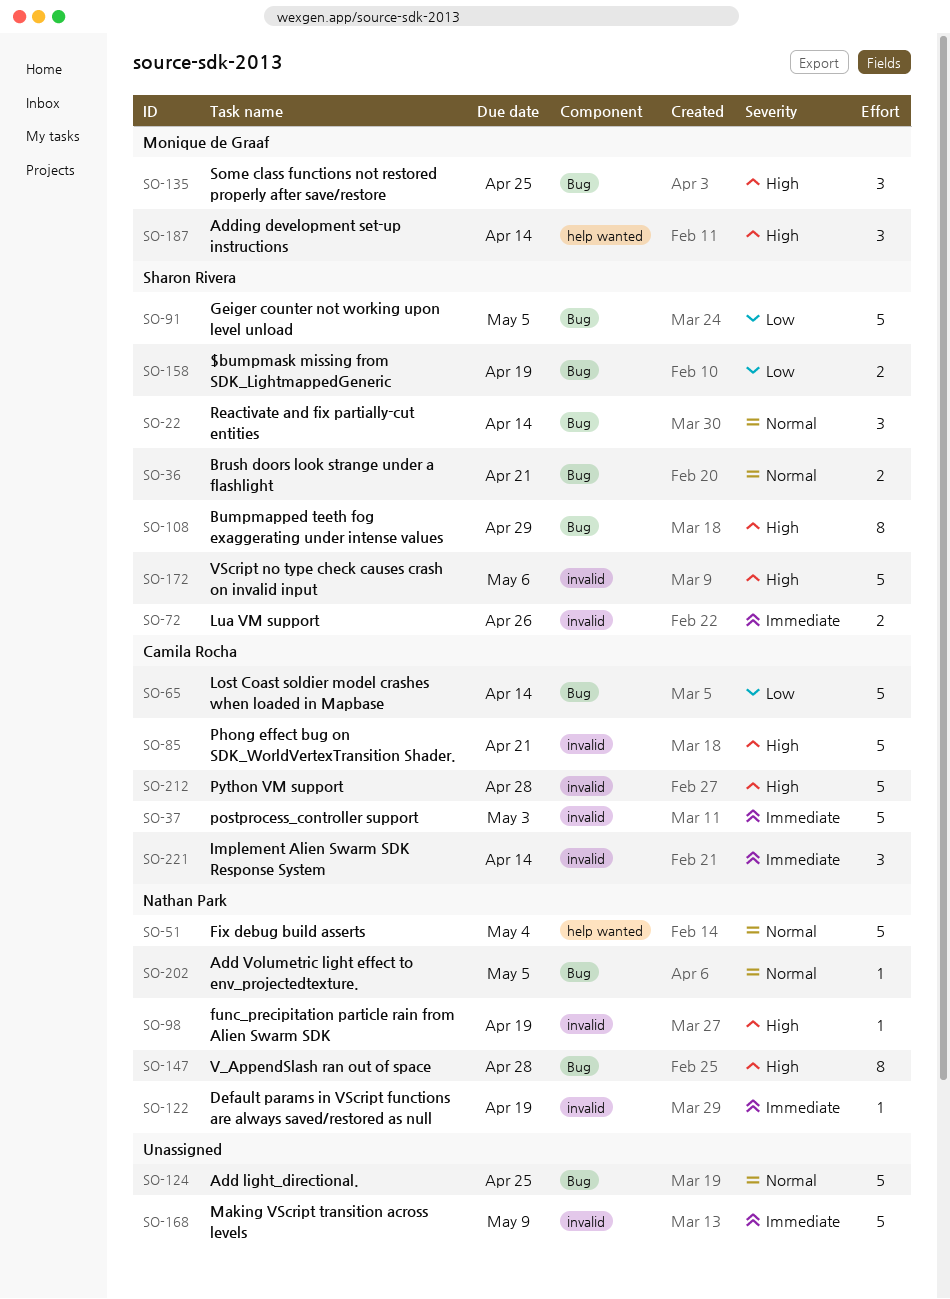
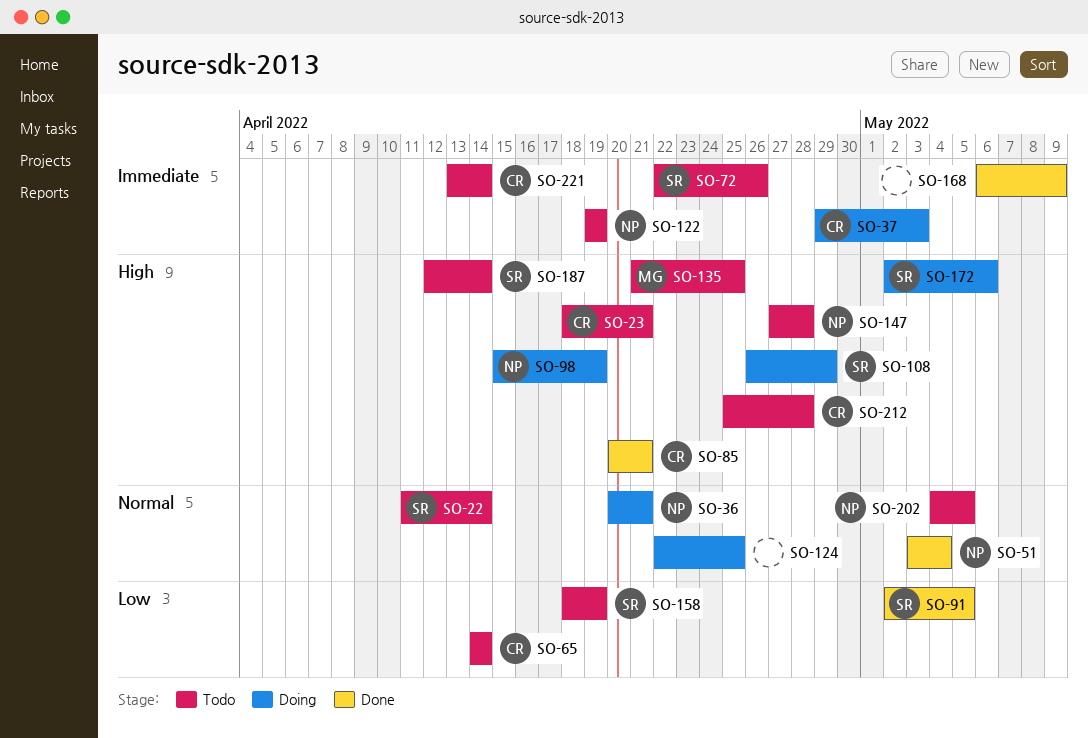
SO-23: none -> present
SO-36, owner: Sharon Rivera -> Nathan Park
SO-187, owner: Monique de Graaf -> Sharon Rivera

